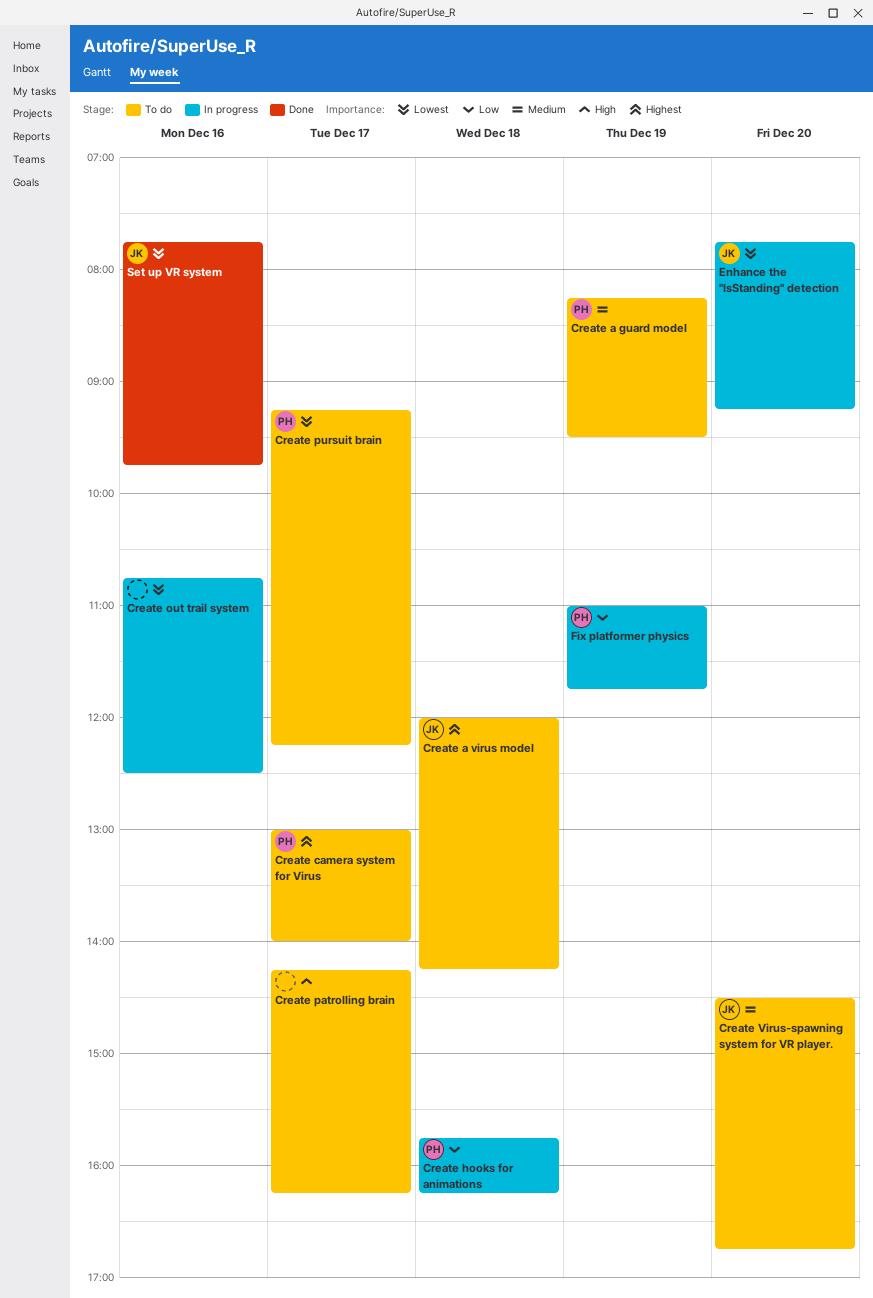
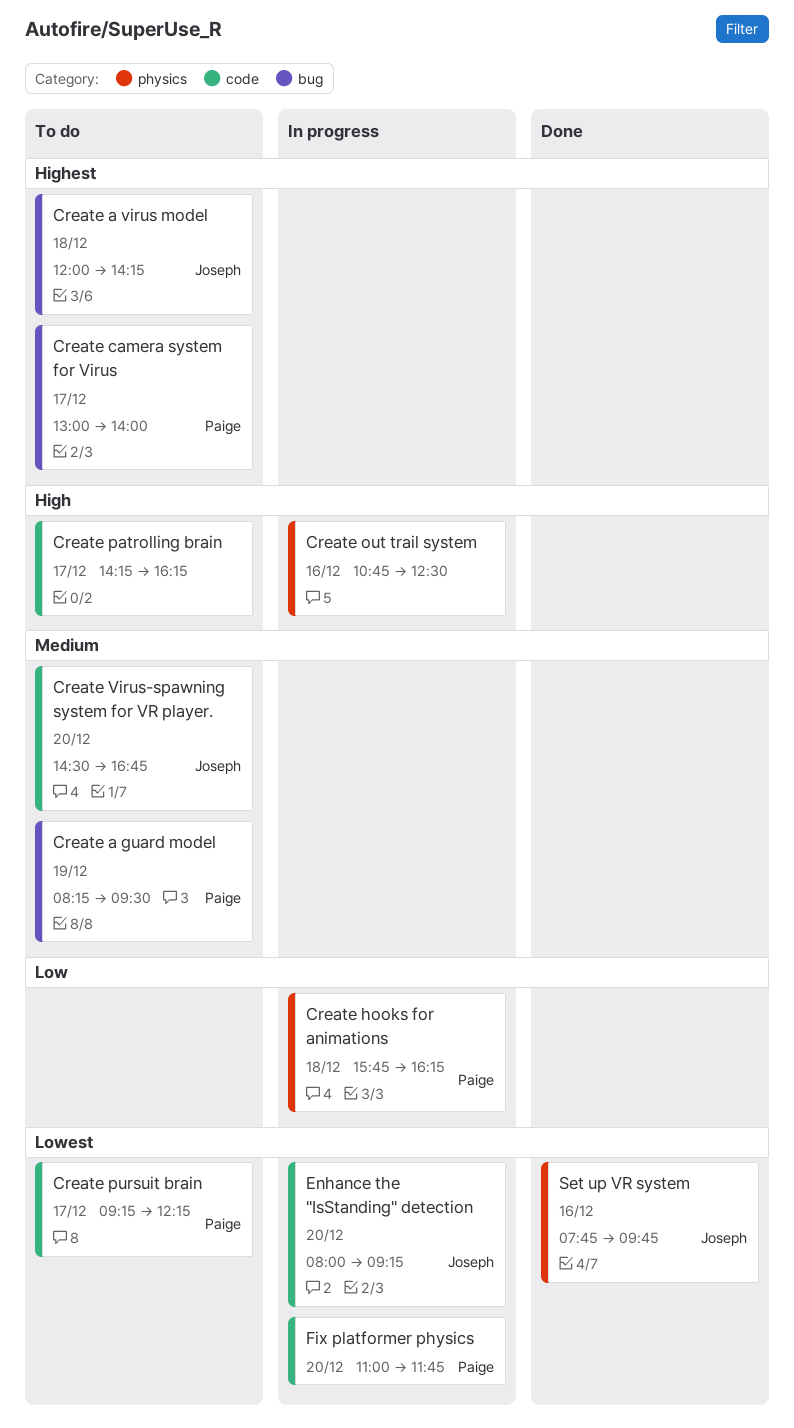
Create out trail system, priority: Lowest -> High
Enhance the "IsStanding" detection, begins: 07:45 -> 08:00
Fix platformer physics, priority: Low -> Lowest
Fix platformer physics, day: Dec 19 -> Dec 20

